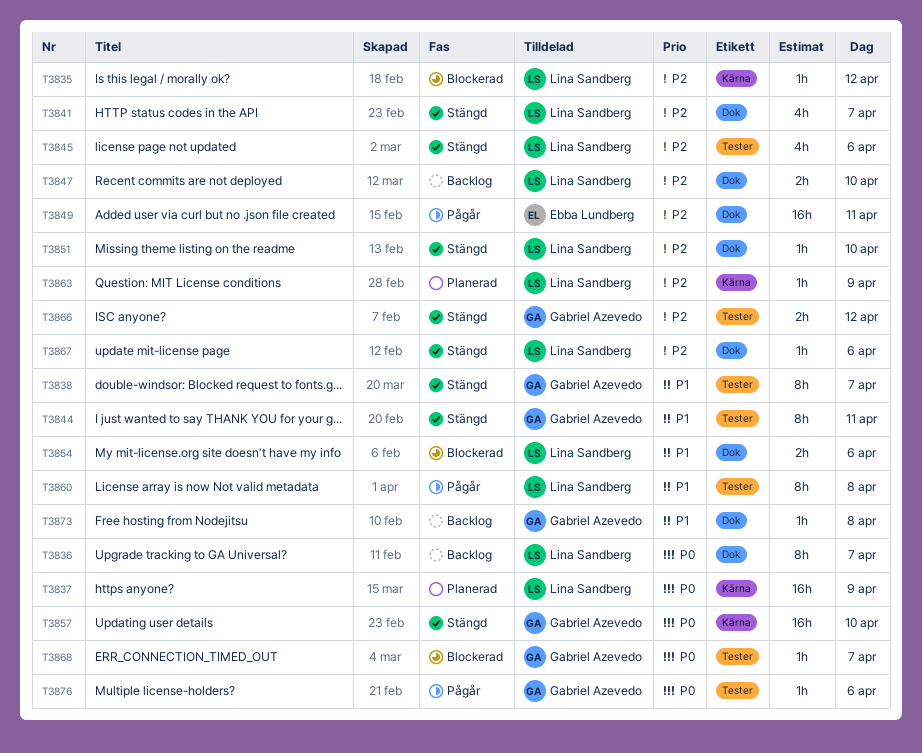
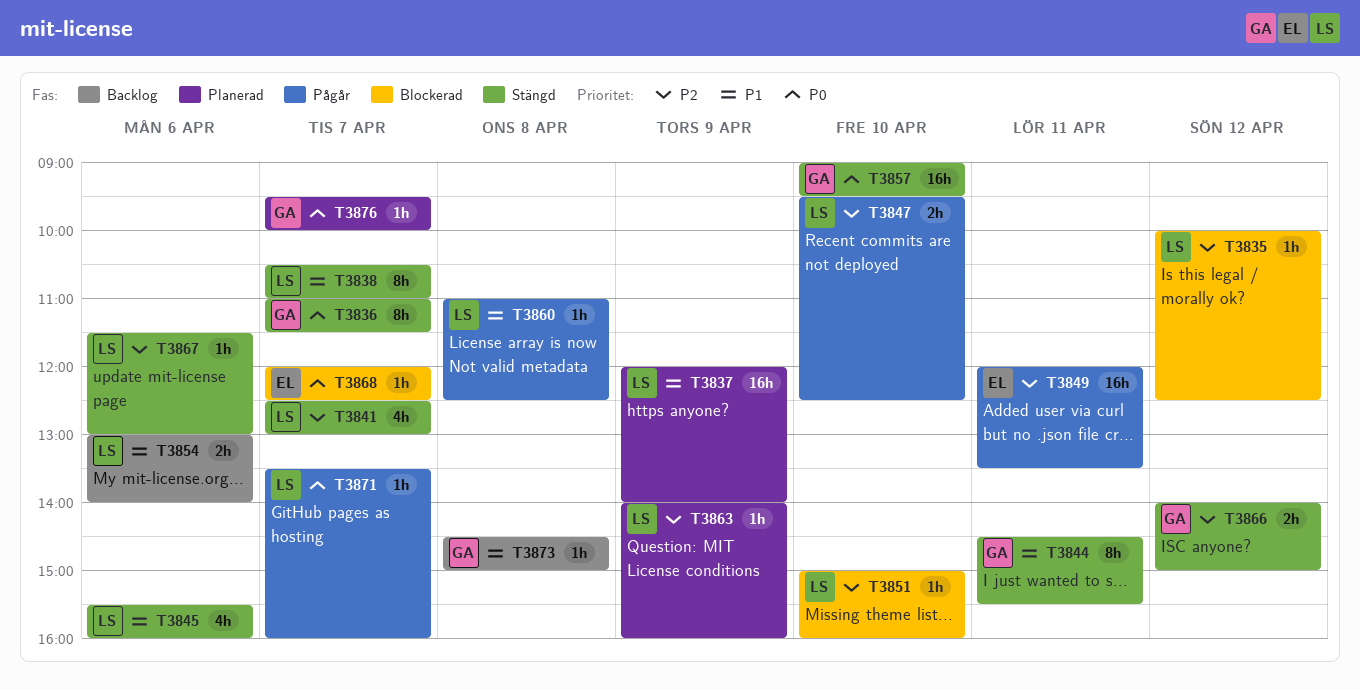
T3836, status: Backlog -> Stängd
T3836, owner: Lina Sandberg -> Gabriel Azevedo
T3837, priority: P0 -> P1
T3838, owner: Gabriel Azevedo -> Lina Sandberg
T3845, priority: P2 -> P1
T3847, status: Backlog -> Pågår
T3851, status: Stängd -> Blockerad
T3854, status: Blockerad -> Backlog
T3860, estimate: 8h -> 1h
T3868, owner: Gabriel Azevedo -> Ebba Lundberg
T3871: none -> present
T3876, status: Pågår -> Planerad
T3876, day: Apr 6 -> Apr 7

